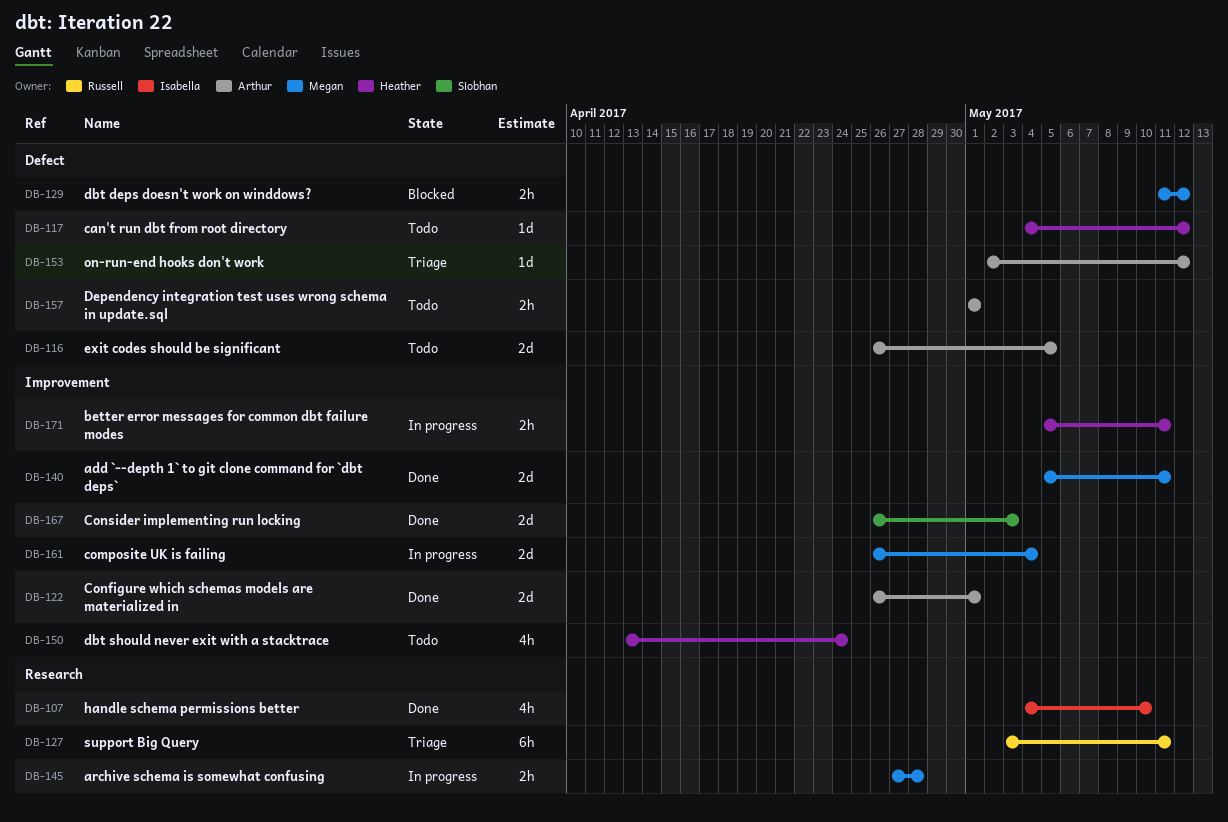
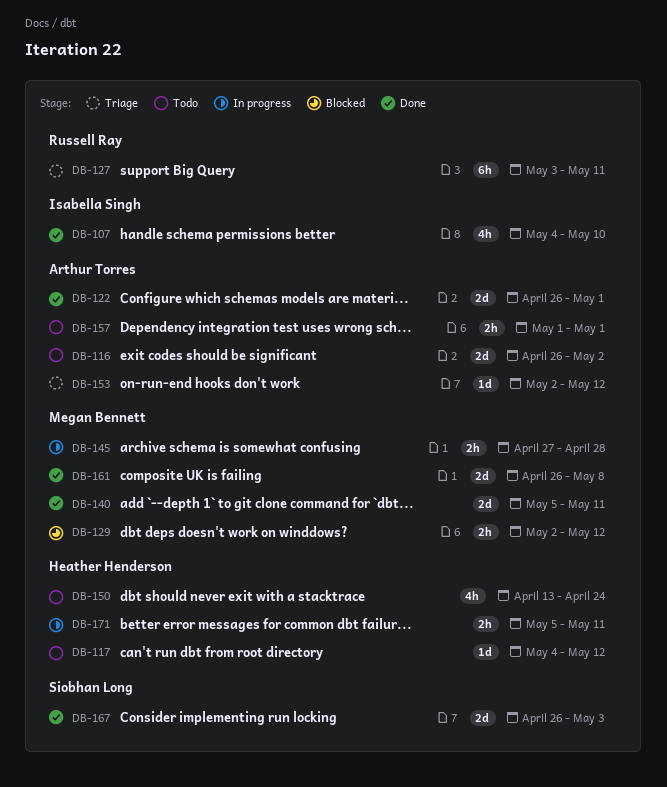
DB-116, due: May 5 -> May 2
DB-129, start: May 11 -> May 2
DB-161, status: In progress -> Done
DB-161, due: May 4 -> May 8

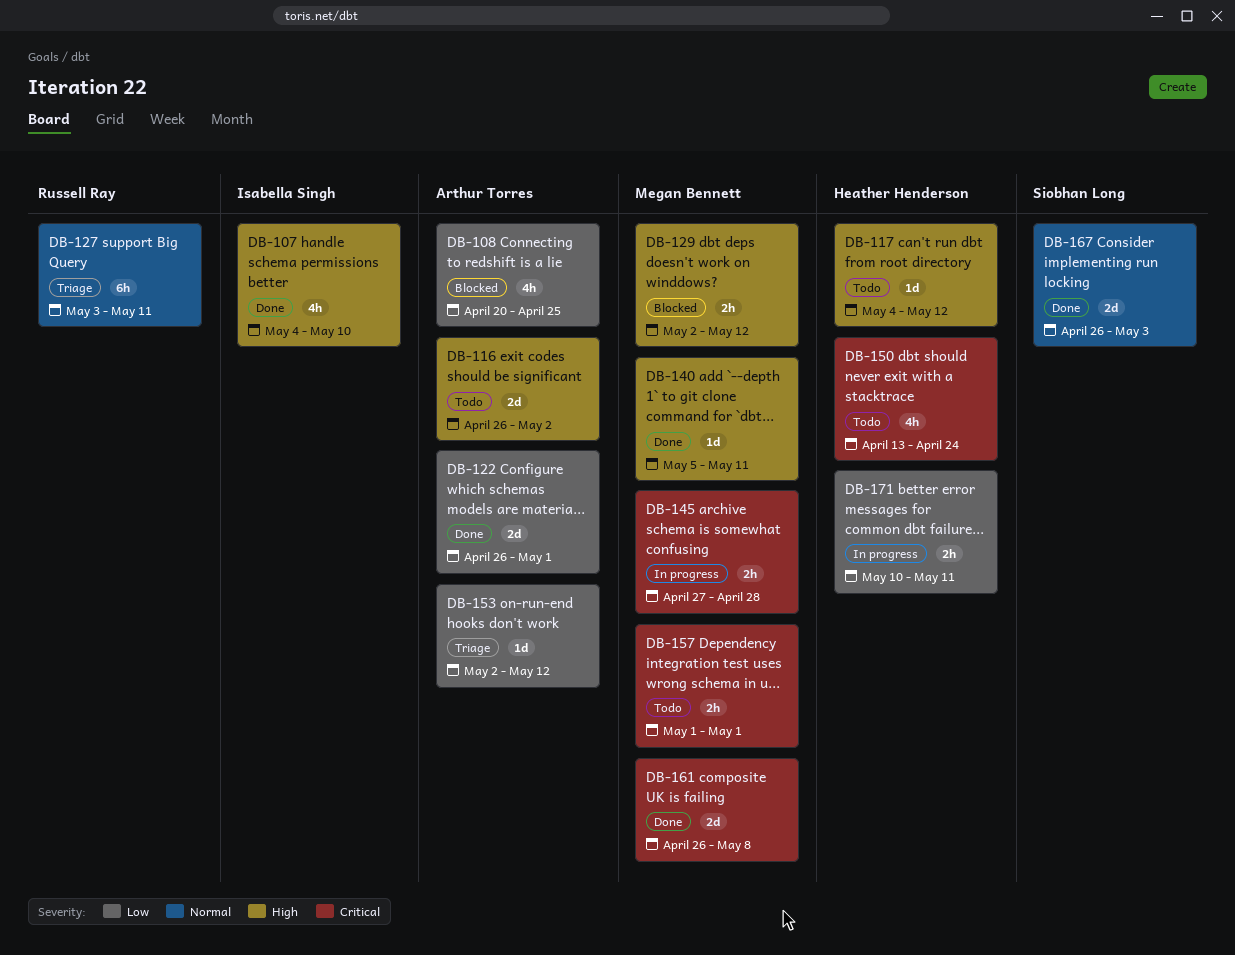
DB-108: none -> present
DB-140, estimate: 2d -> 1d
DB-157, owner: Arthur Torres -> Megan Bennett
DB-171, start: May 5 -> May 10

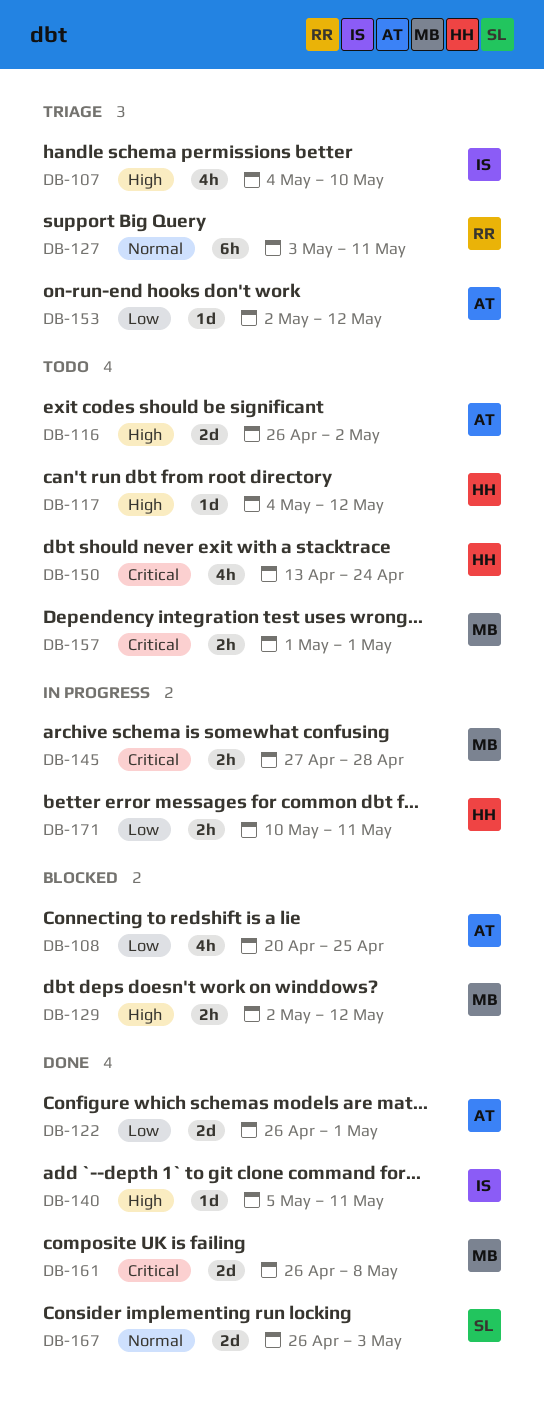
DB-107, status: Done -> Triage
DB-140, owner: Megan Bennett -> Isabella Singh

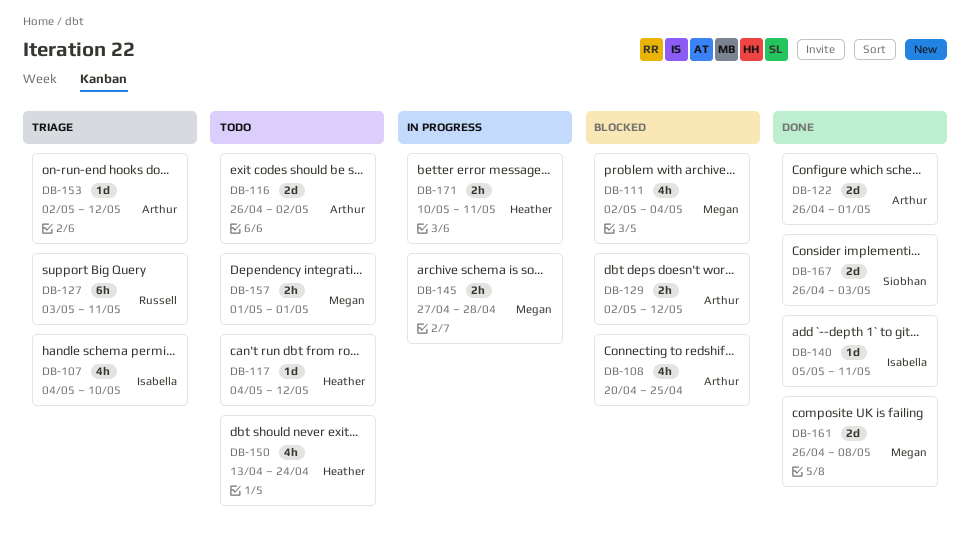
DB-111: none -> present
DB-129, owner: Megan -> Arthur

